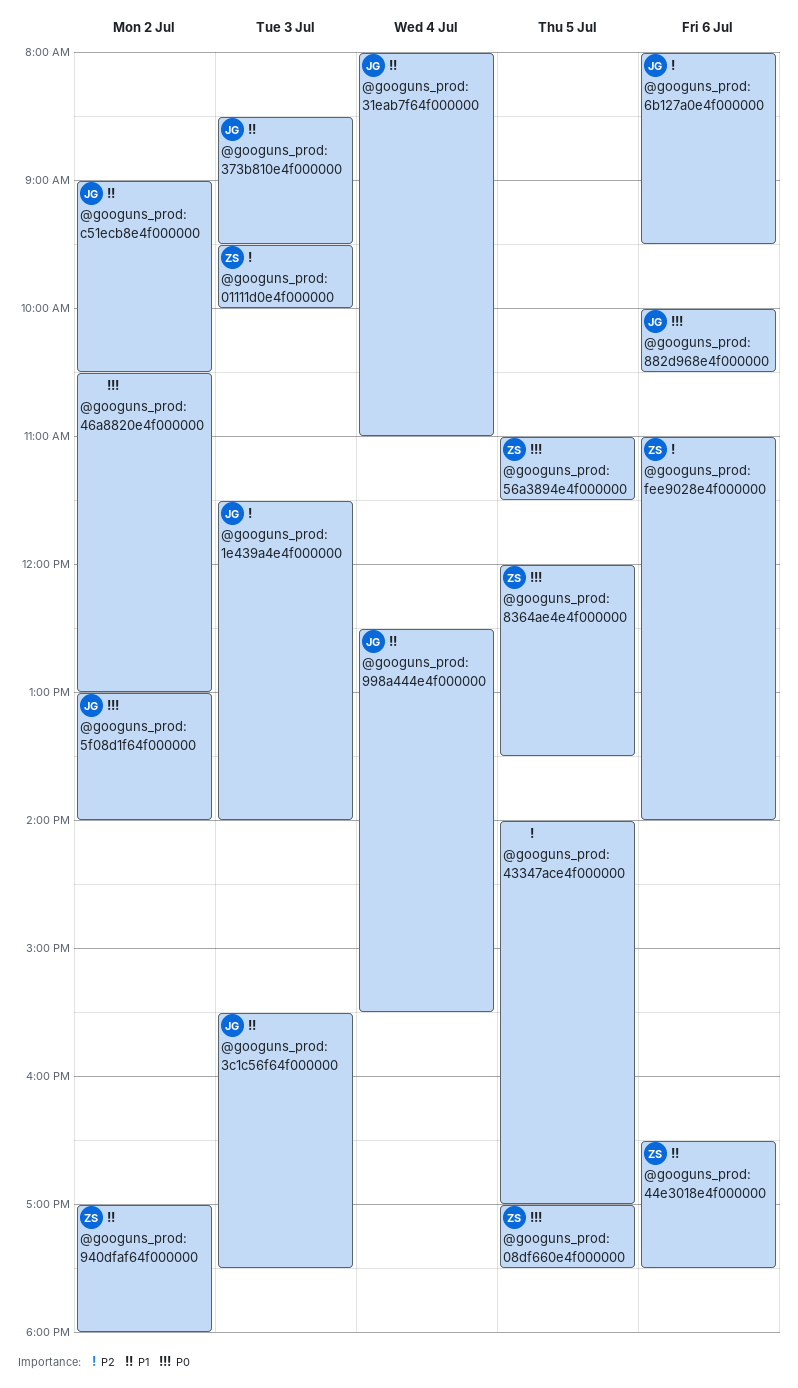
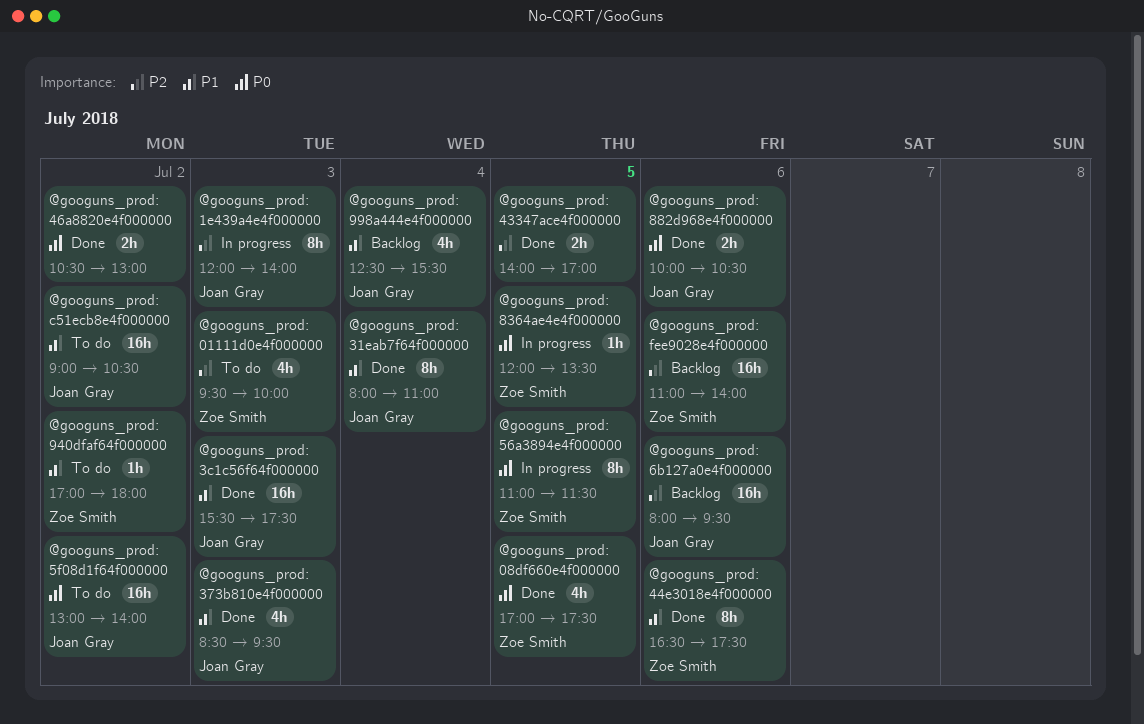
@googuns_prod: 1e439a4e4f000000, begins: 11:30 -> 12:00

